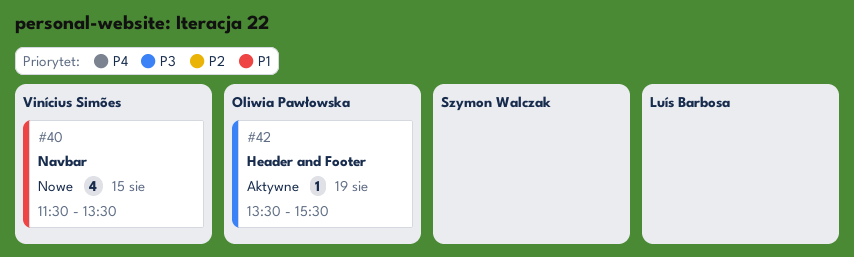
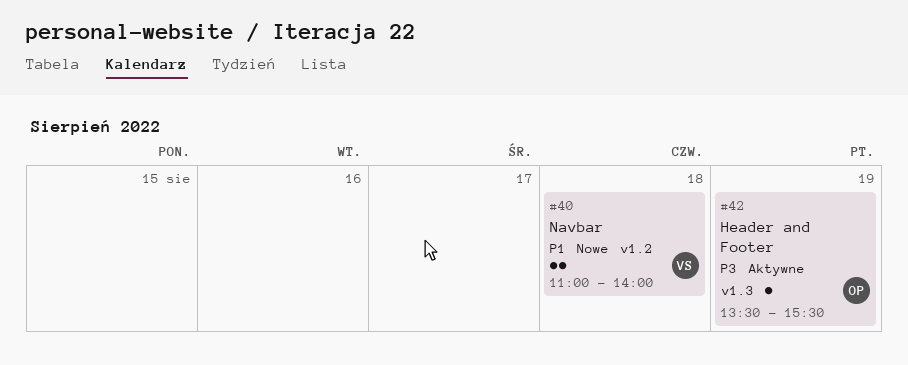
#40, estimate: 4 -> 2
#40, day: Aug 15 -> Aug 18
#40, begins: 11:30 -> 11:00
#40, ends: 13:30 -> 14:00

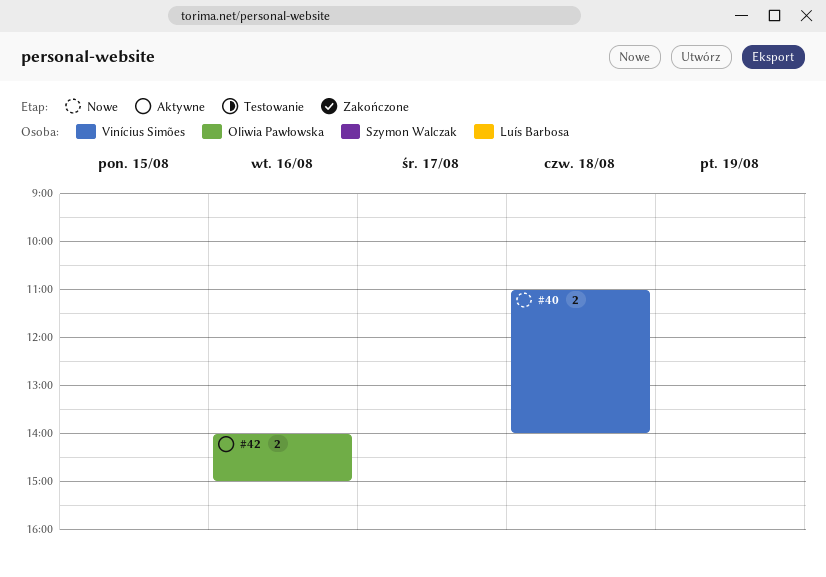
#42, estimate: 1 -> 2
#42, day: Aug 19 -> Aug 16
#42, begins: 13:30 -> 14:00
#42, ends: 15:30 -> 15:00

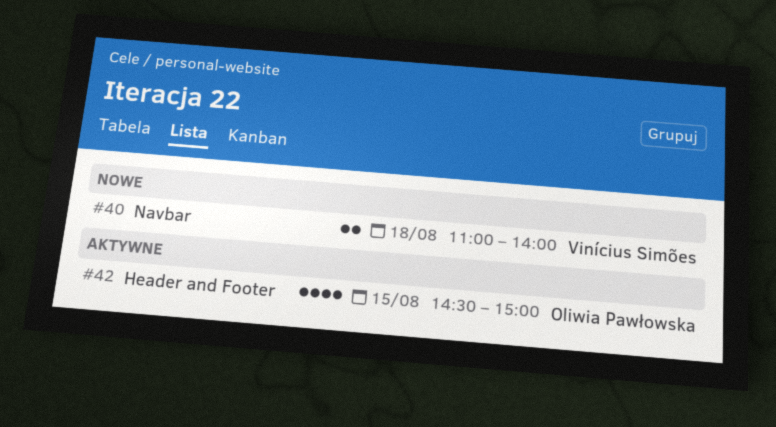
#42, estimate: 2 -> 4
#42, day: Aug 16 -> Aug 15
#42, begins: 14:00 -> 14:30

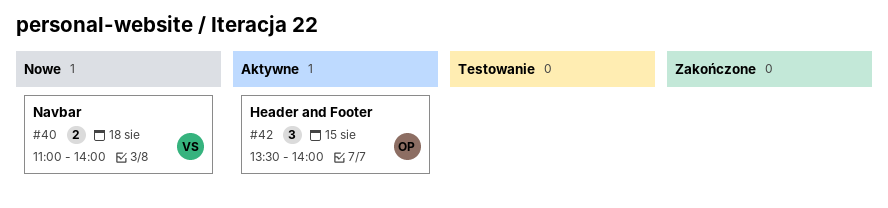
#42, estimate: 4 -> 3
#42, begins: 14:30 -> 13:30
#42, ends: 15:00 -> 14:00

